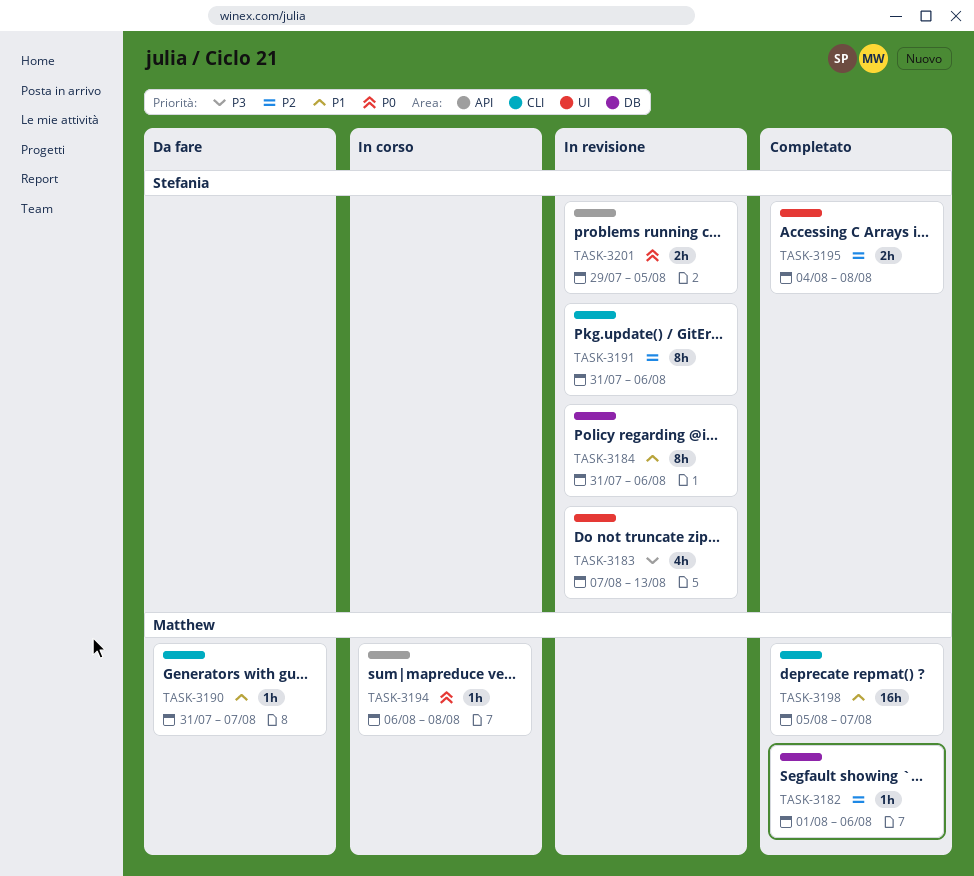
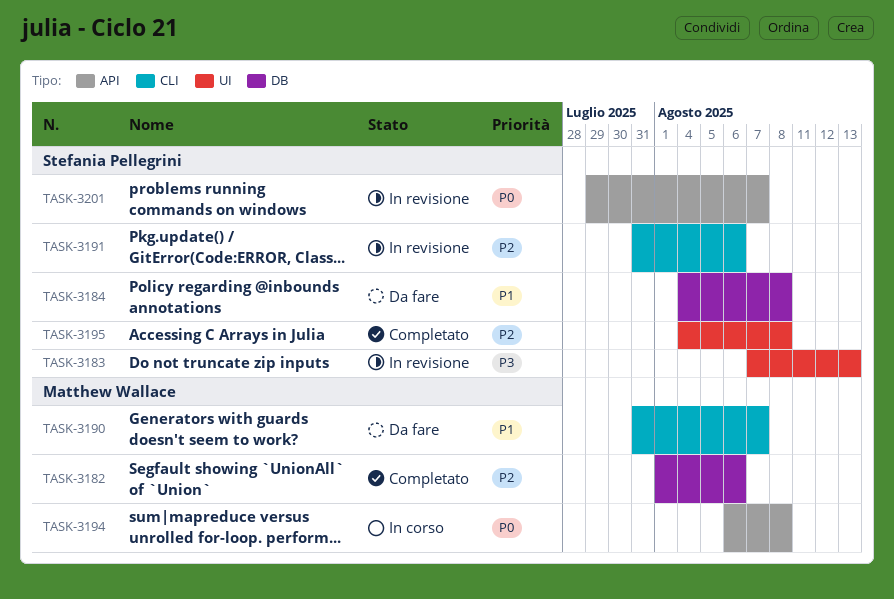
TASK-3184, status: In revisione -> Da fare
TASK-3184, start: Jul 31 -> Aug 4
TASK-3184, due: Aug 6 -> Aug 8
TASK-3198: present -> none
TASK-3201, due: Aug 5 -> Aug 7

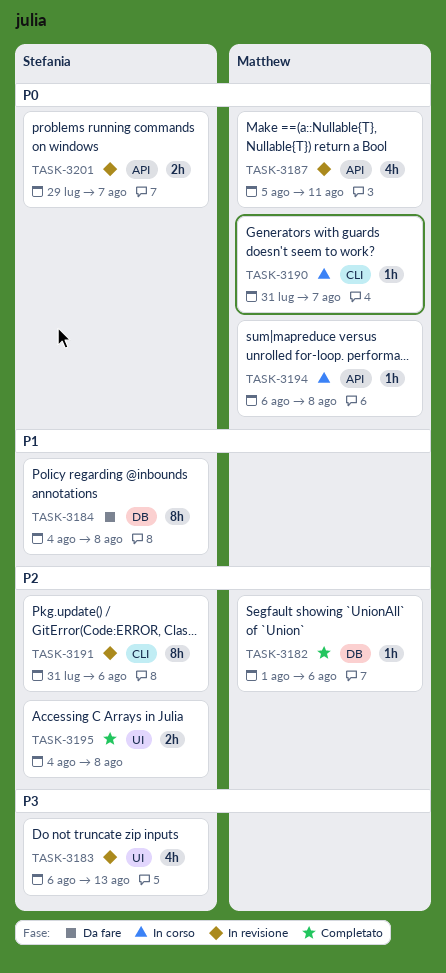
TASK-3183, start: Aug 7 -> Aug 6
TASK-3187: none -> present
TASK-3190, status: Da fare -> In corso
TASK-3190, priority: P1 -> P0

